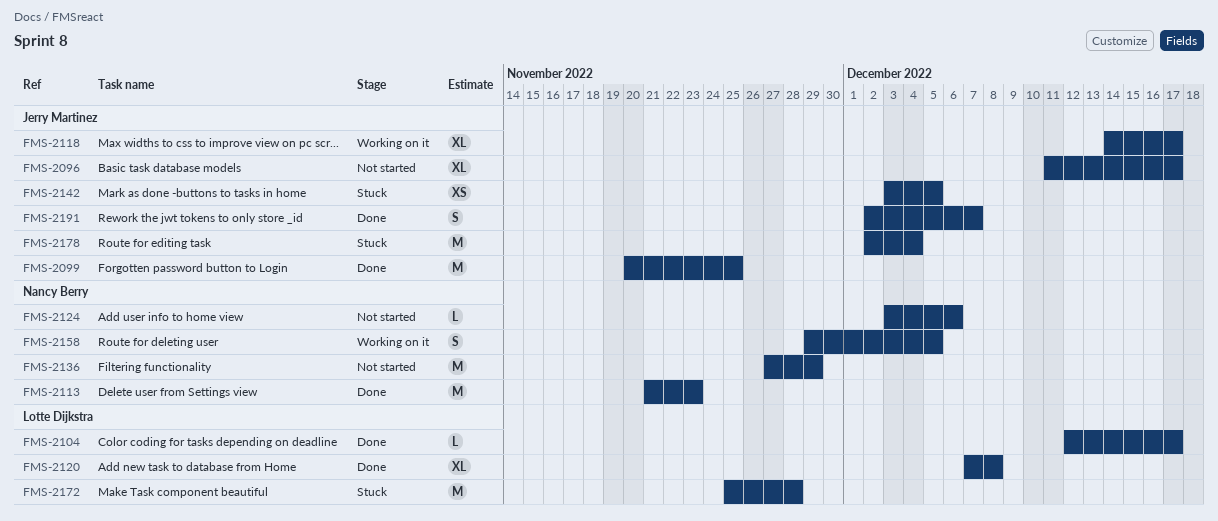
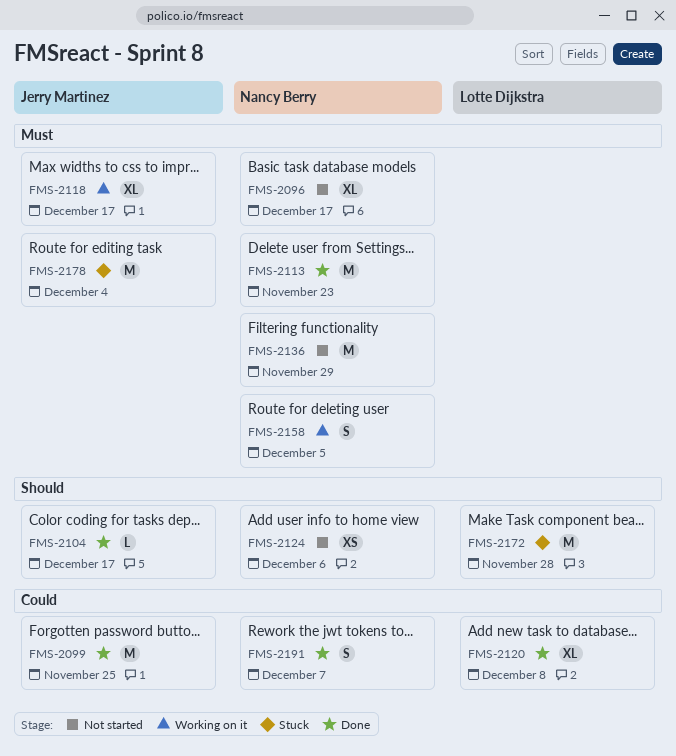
FMS-2096, owner: Jerry Martinez -> Nancy Berry
FMS-2104, owner: Lotte Dijkstra -> Jerry Martinez
FMS-2124, estimate: L -> XS
FMS-2142: present -> none
FMS-2191, owner: Jerry Martinez -> Nancy Berry

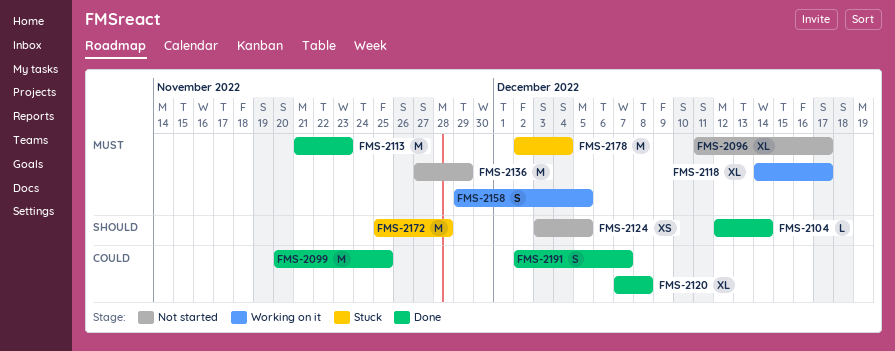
FMS-2104, due: Dec 17 -> Dec 14
FMS-2124, due: Dec 6 -> Dec 5

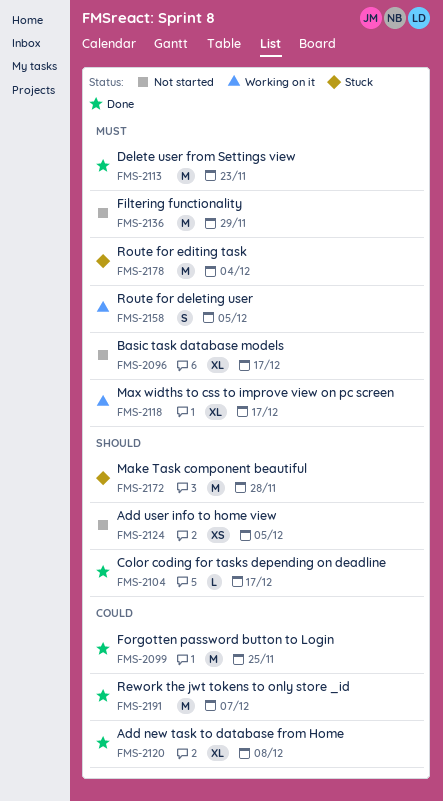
FMS-2104, due: Dec 14 -> Dec 17
FMS-2191, estimate: S -> M

